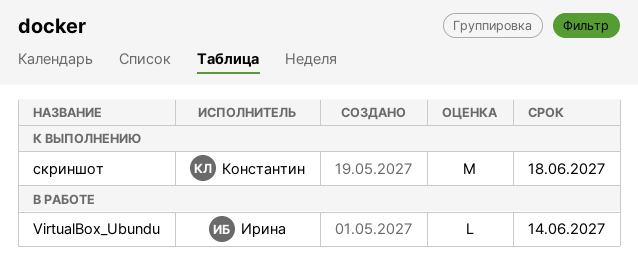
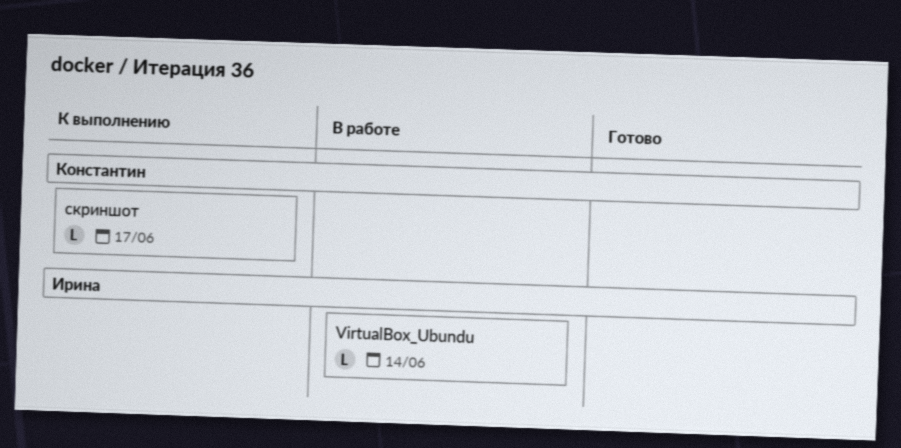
скриншот, estimate: M -> L
скриншот, due: Jun 18 -> Jun 17

